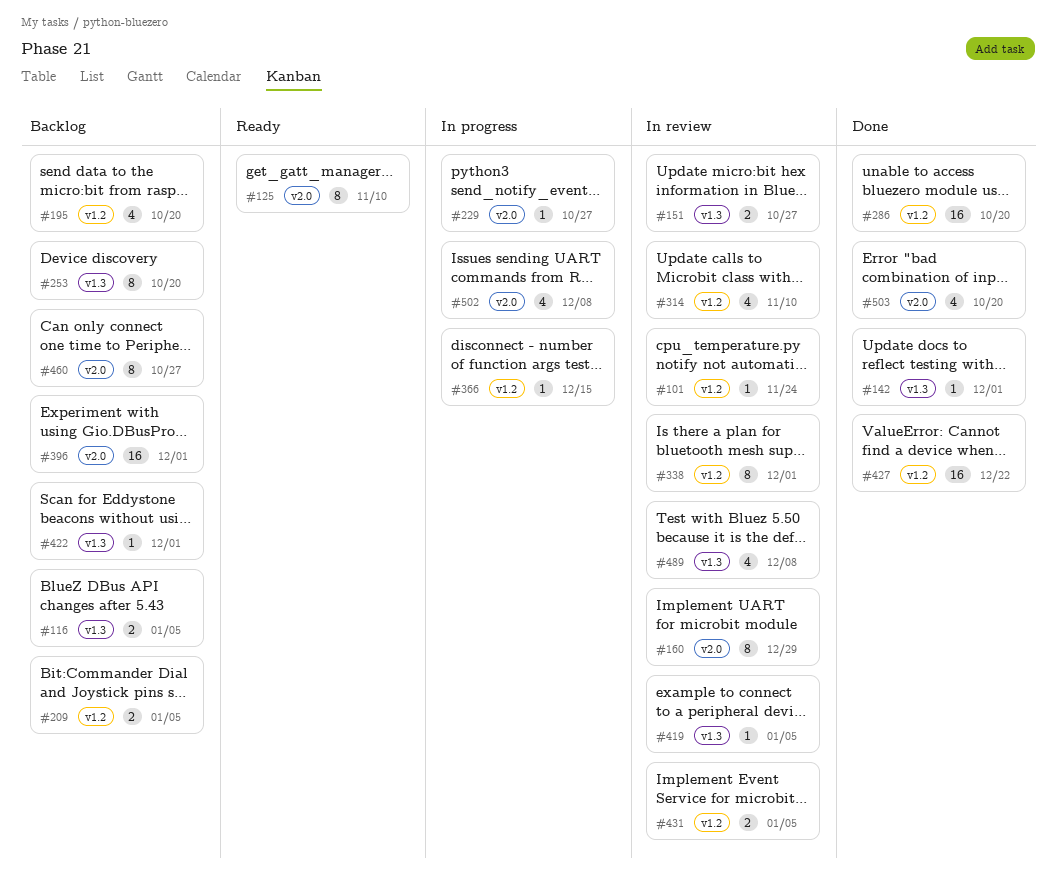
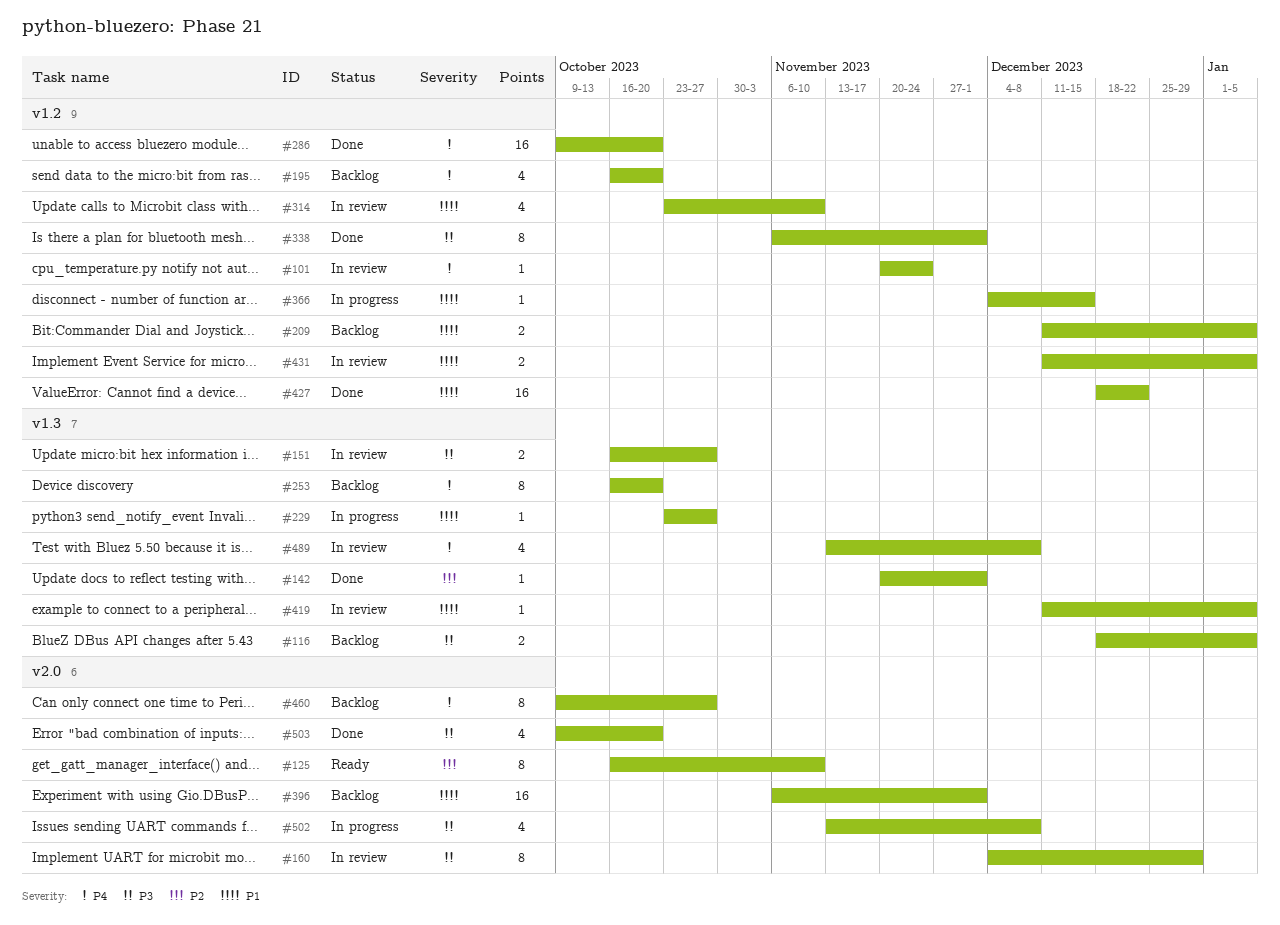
#229, label: v2.0 -> v1.3
#338, status: In review -> Done
#422: present -> none

